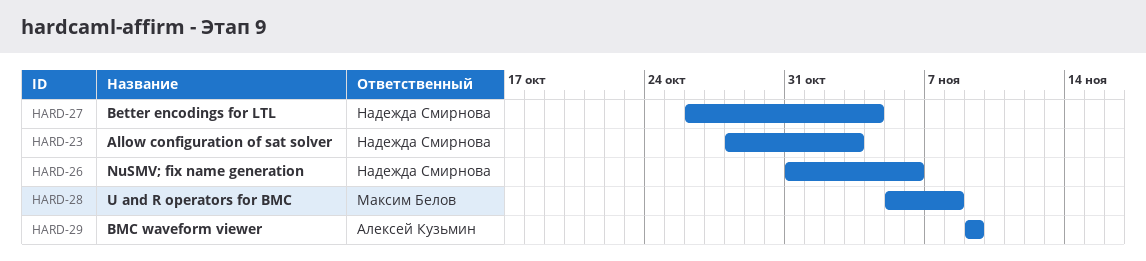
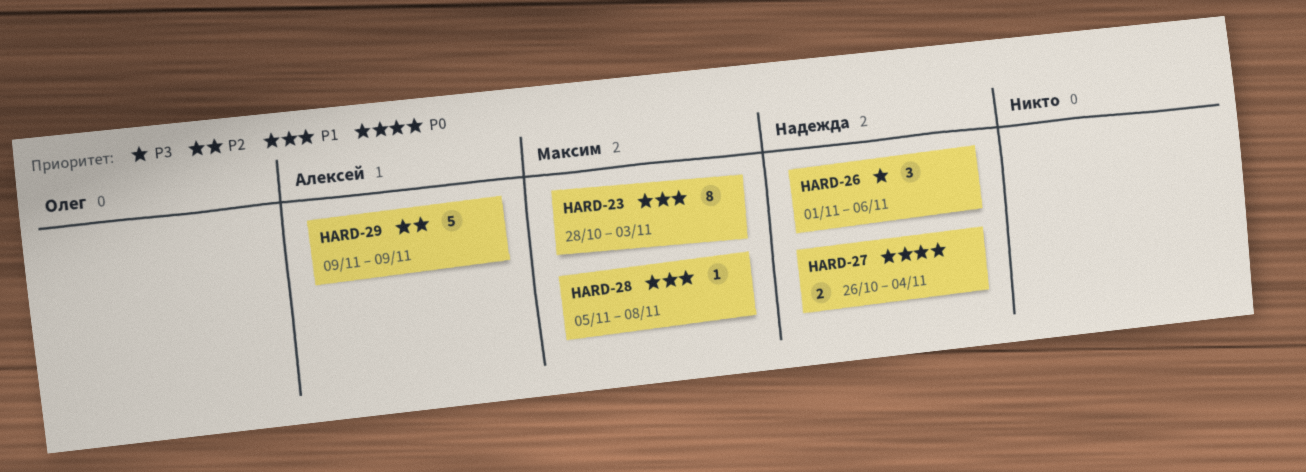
HARD-23, owner: Надежда Смирнова -> Максим Белов
HARD-26, start: Oct 31 -> Nov 1

